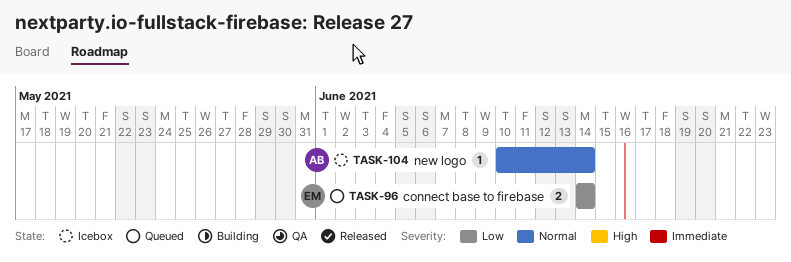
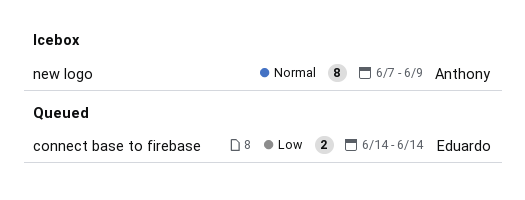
new logo, estimate: 1 -> 8
new logo, start: Jun 10 -> Jun 7
new logo, due: Jun 14 -> Jun 9

